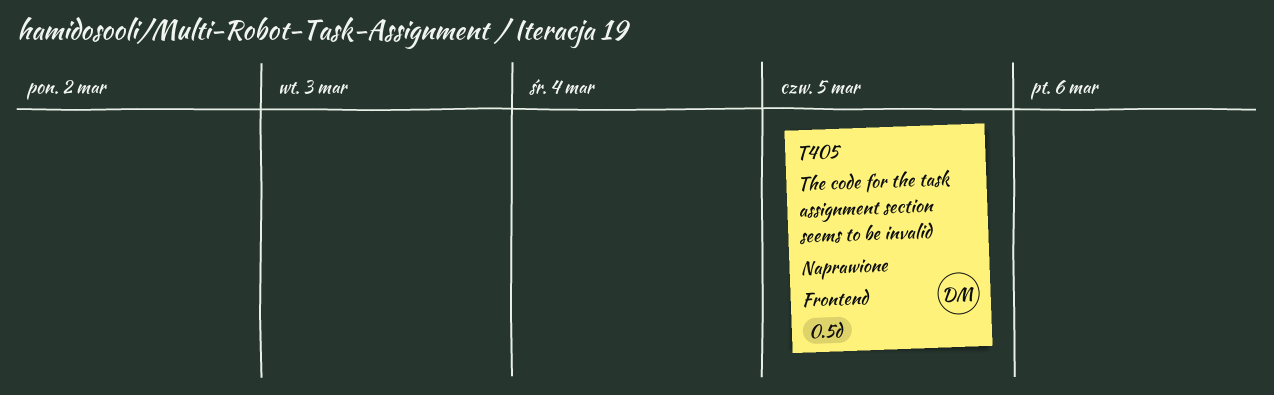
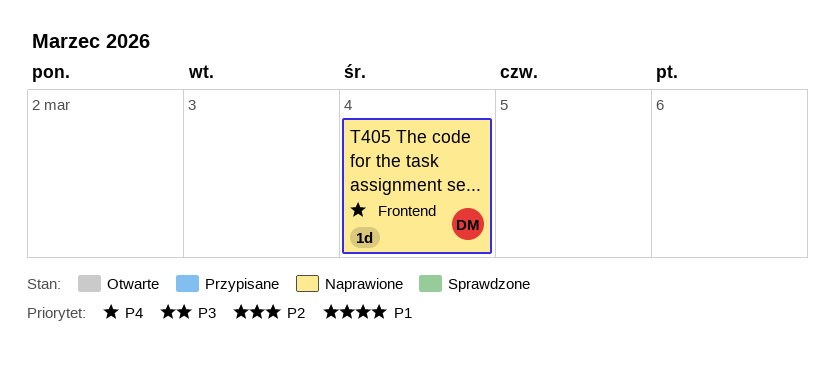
T405, estimate: 0.5d -> 1d
T405, due: Mar 5 -> Mar 4

